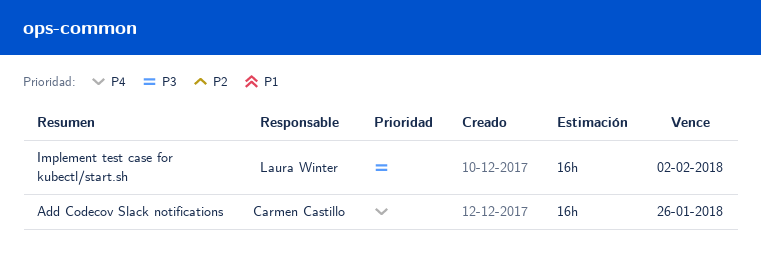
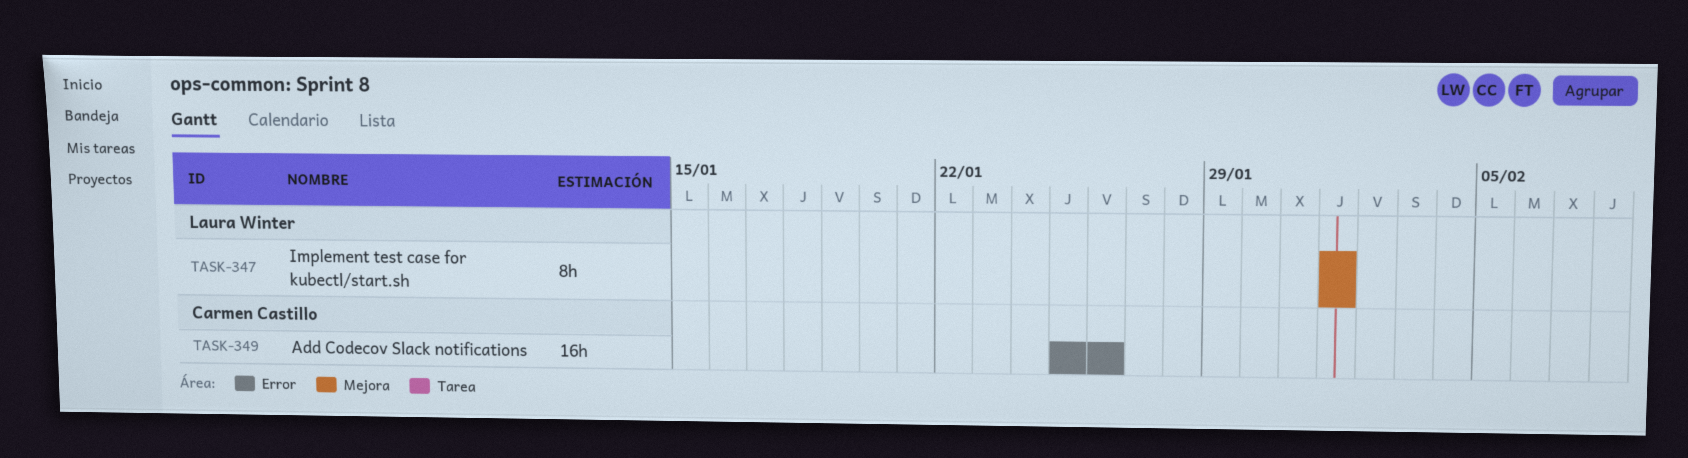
Implement test case for kubectl/start.sh, estimate: 16h -> 8h
Implement test case for kubectl/start.sh, due: Feb 2 -> Feb 1

